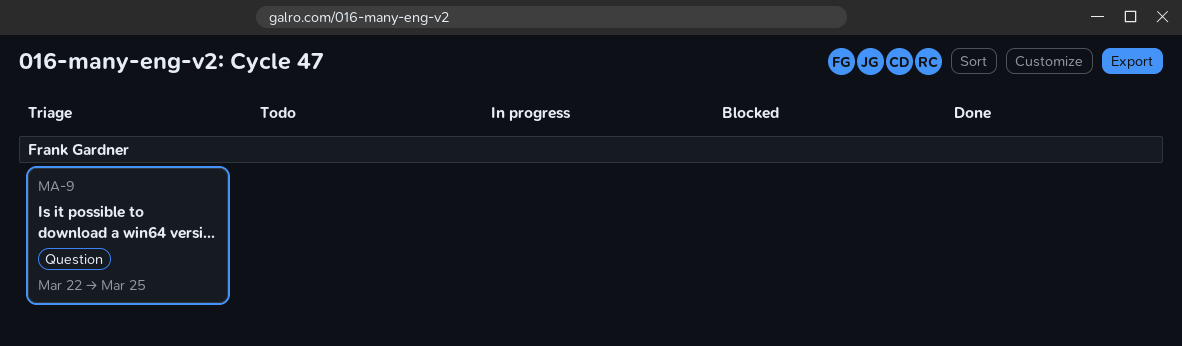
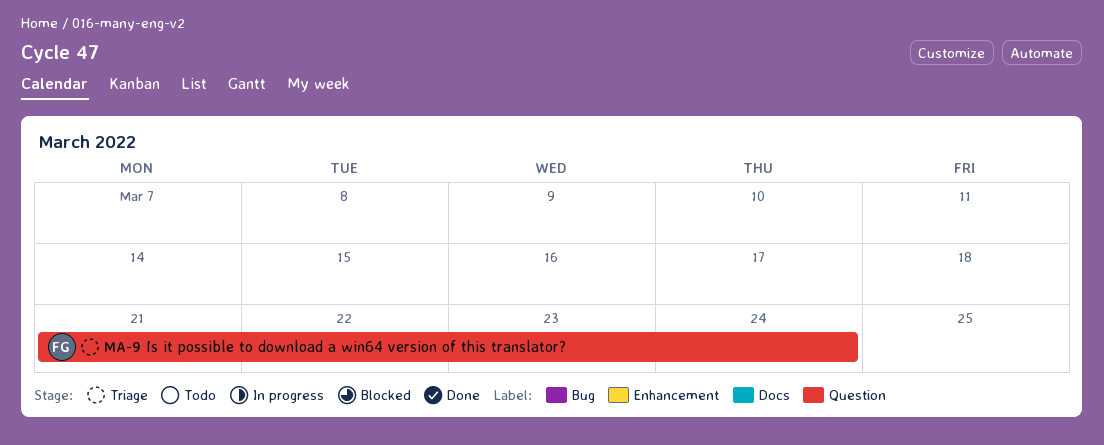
MA-9, start: Mar 22 -> Mar 21
MA-9, due: Mar 25 -> Mar 24

